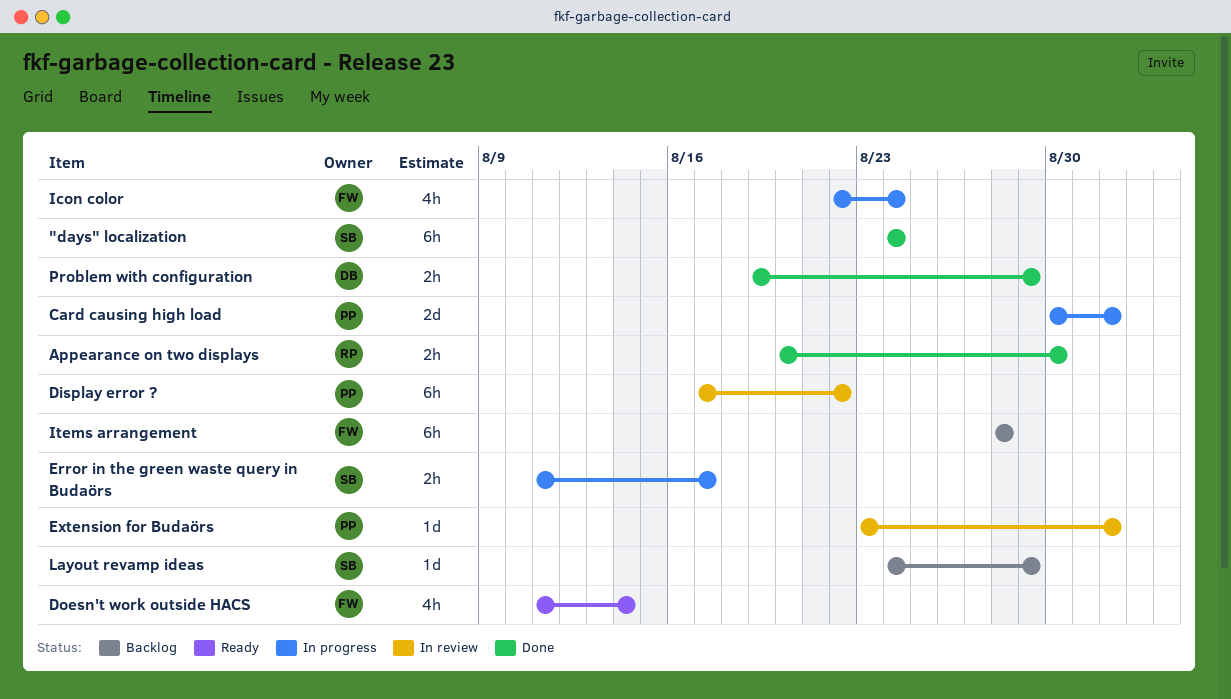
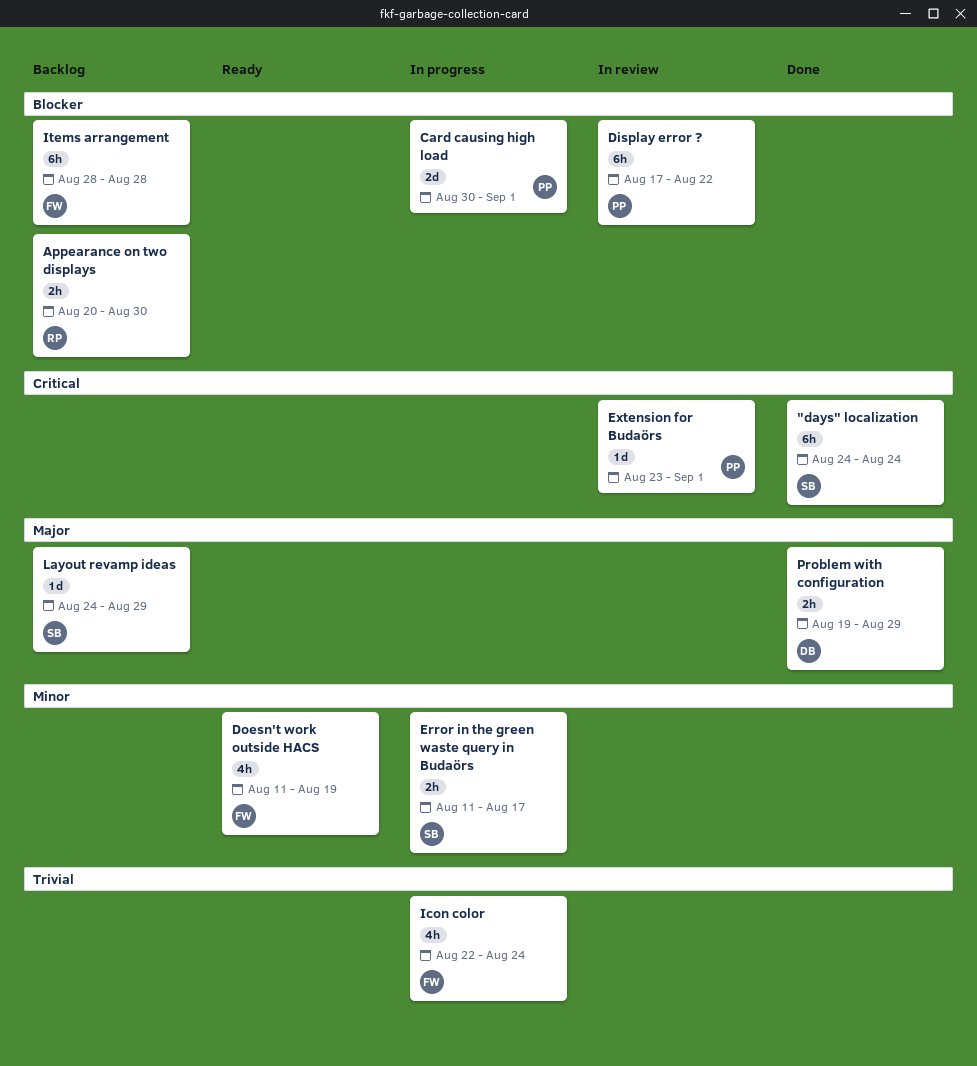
Appearance on two displays, status: Done -> Backlog
Doesn't work outside HACS, due: Aug 14 -> Aug 19

